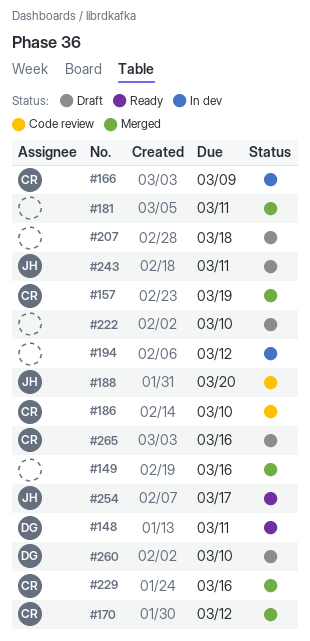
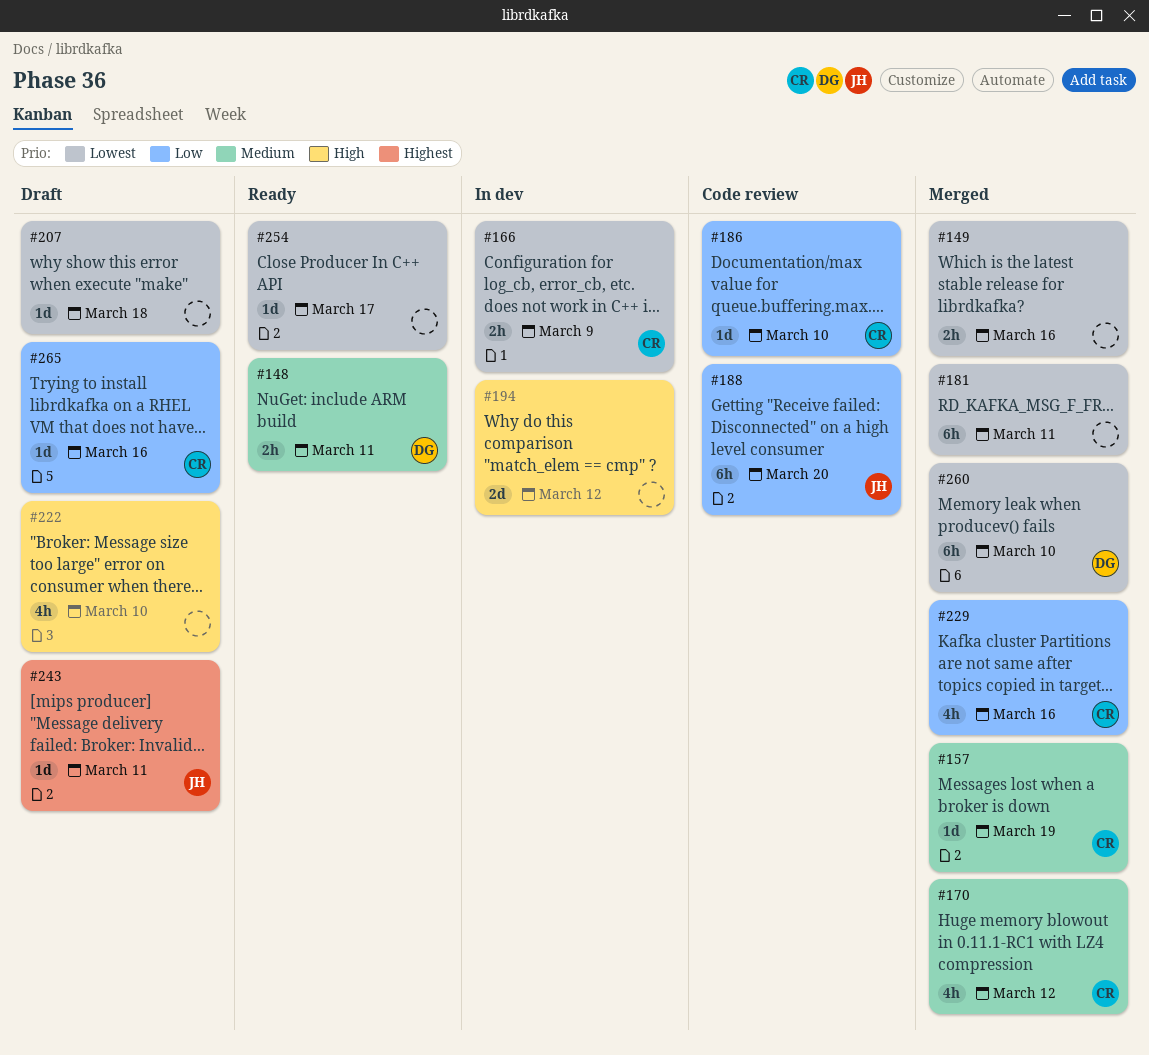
#254, owner: JH -> none
#260, status: Draft -> Merged

